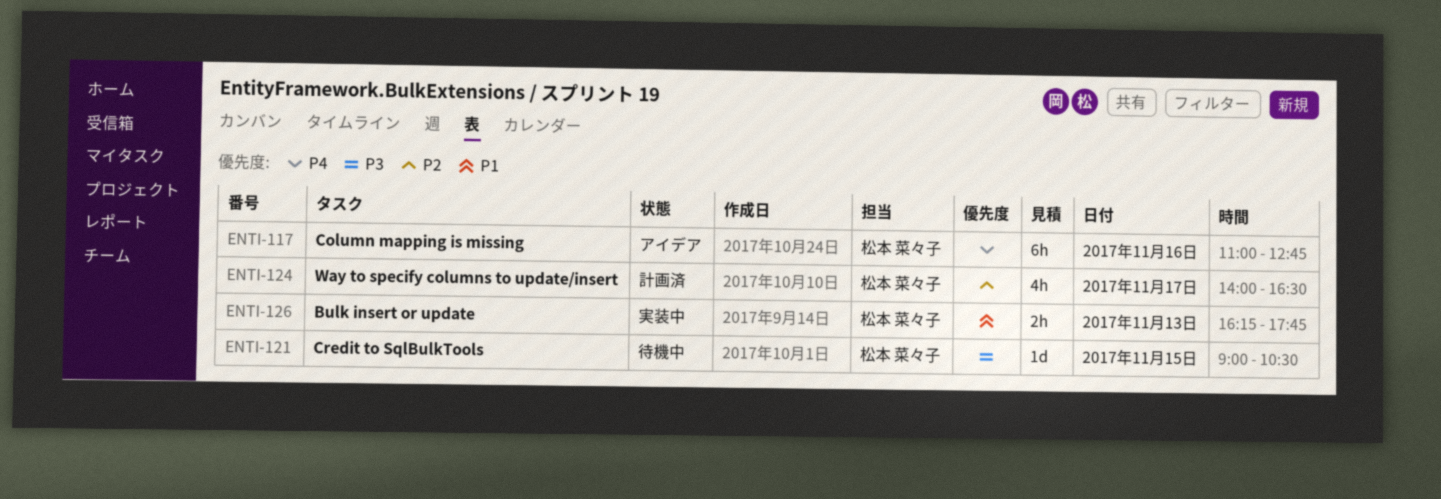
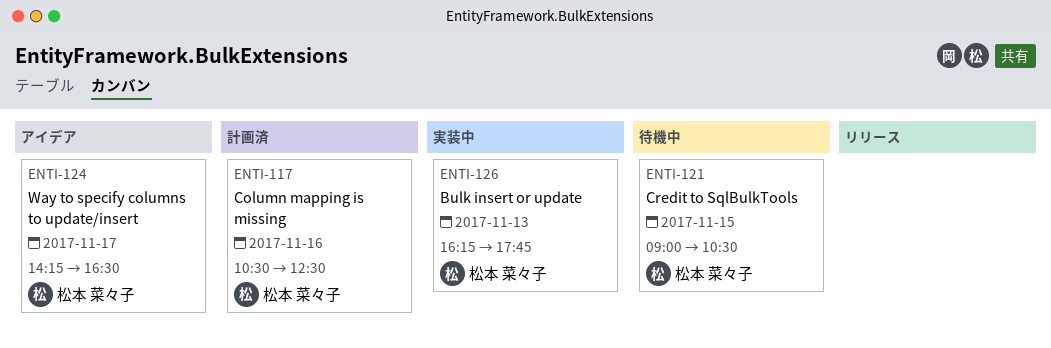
ENTI-117, status: アイデア -> 計画済
ENTI-117, begins: 11:00 -> 10:30
ENTI-117, ends: 12:45 -> 12:30
ENTI-124, status: 計画済 -> アイデア
ENTI-124, begins: 14:00 -> 14:15

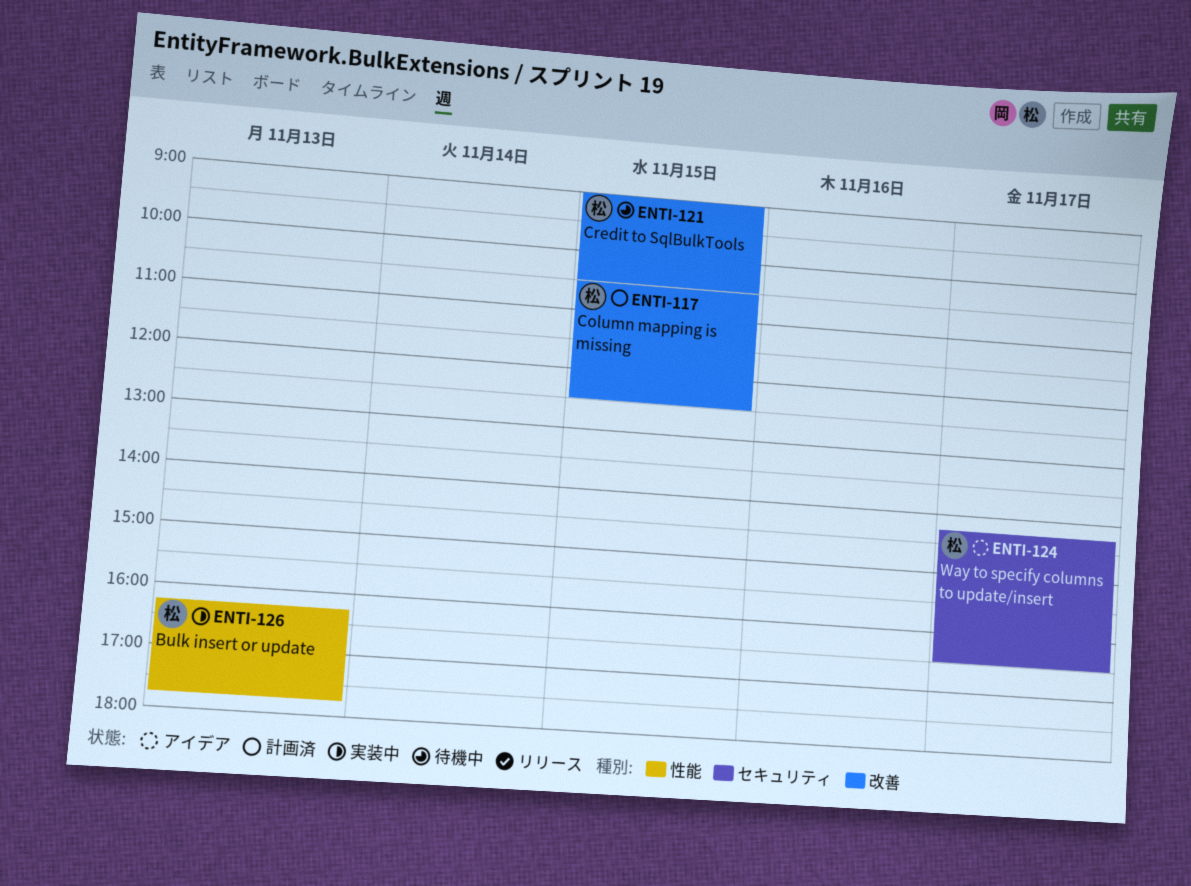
ENTI-117, day: Nov 16 -> Nov 15

